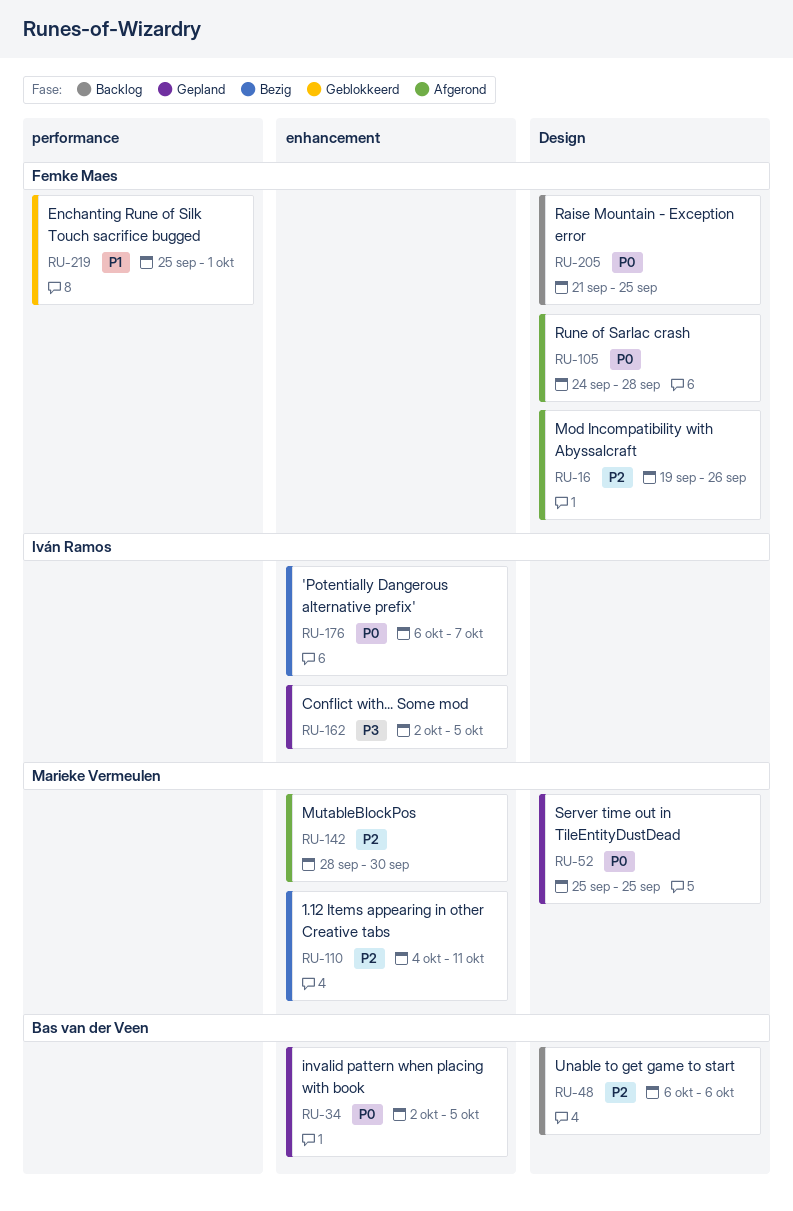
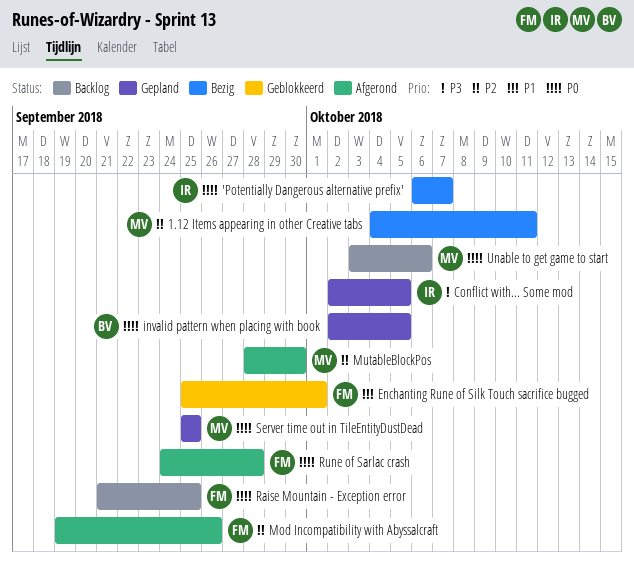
Unable to get game to start, owner: Bas van der Veen -> Marieke Vermeulen
Unable to get game to start, priority: P2 -> P0
Unable to get game to start, start: Oct 6 -> Oct 3

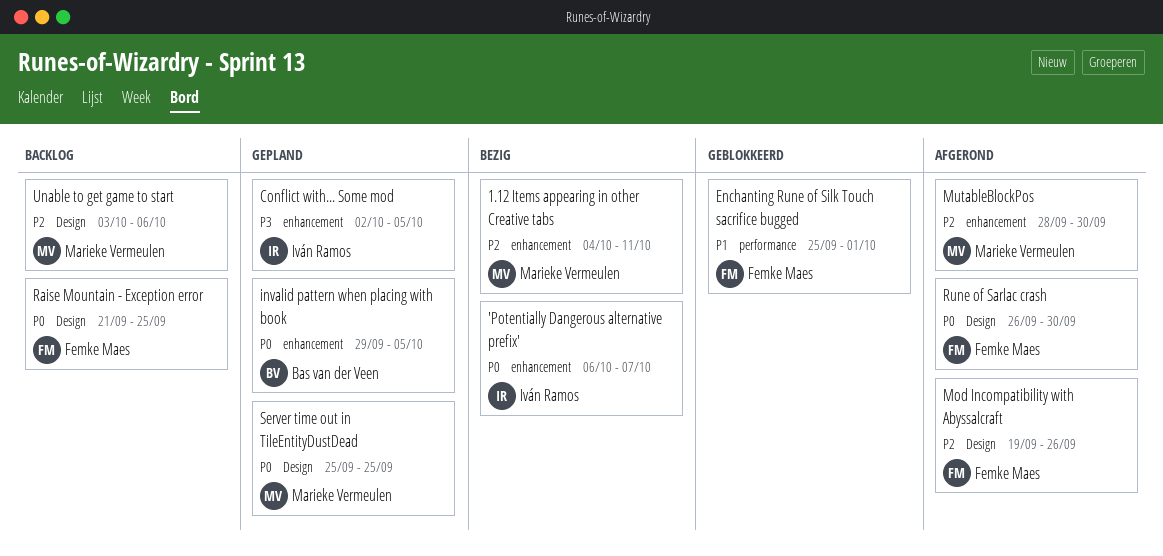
invalid pattern when placing with book, start: Oct 2 -> Sep 29
Rune of Sarlac crash, start: Sep 24 -> Sep 26
Rune of Sarlac crash, due: Sep 28 -> Sep 30
Unable to get game to start, priority: P0 -> P2

